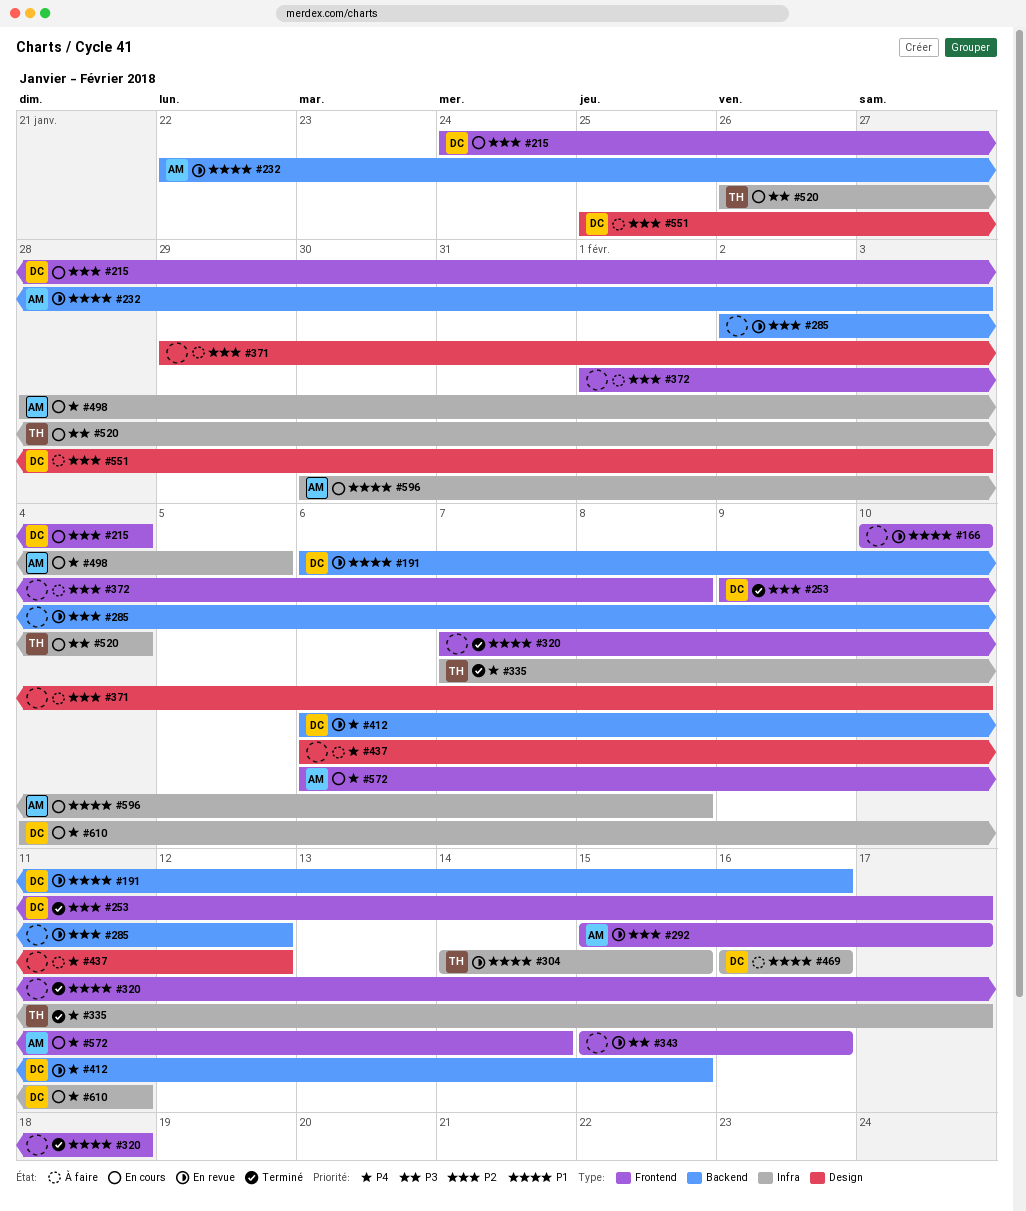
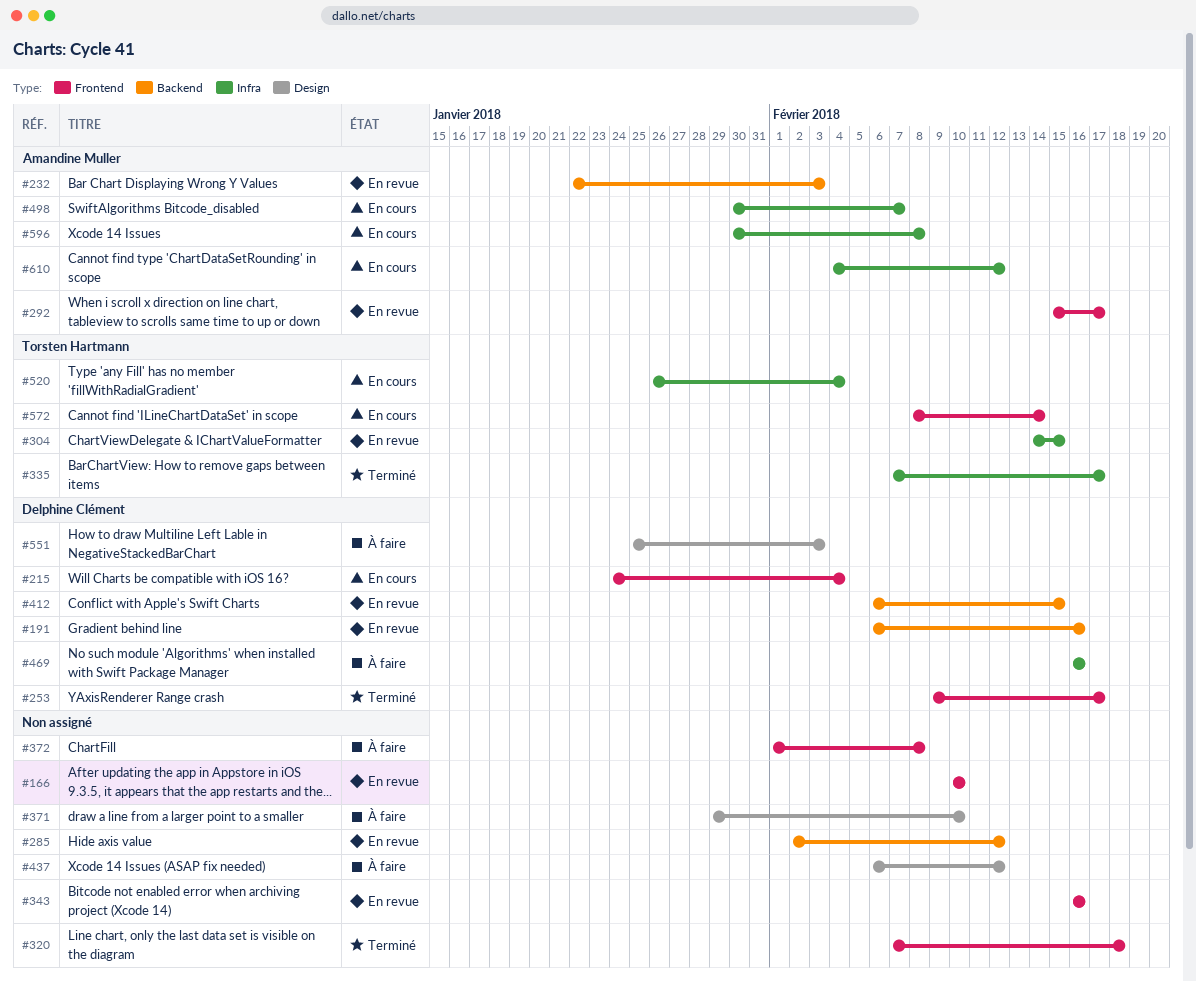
#343, start: Feb 15 -> Feb 16
#498, start: Jan 28 -> Jan 30
#498, due: Feb 5 -> Feb 7
#572, owner: Amandine Muller -> Torsten Hartmann
#572, start: Feb 6 -> Feb 8
#610, owner: Delphine Clément -> Amandine Muller
#610, due: Feb 11 -> Feb 12

